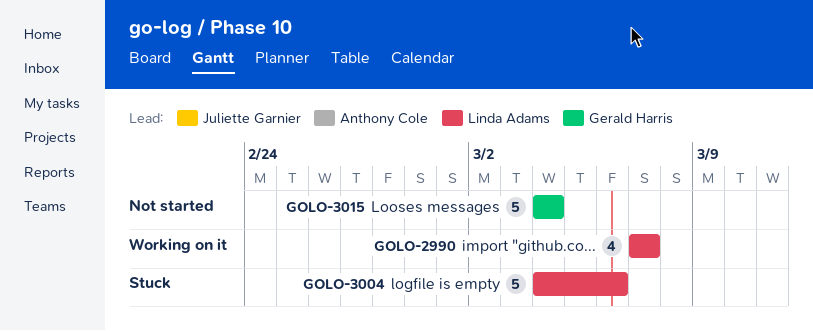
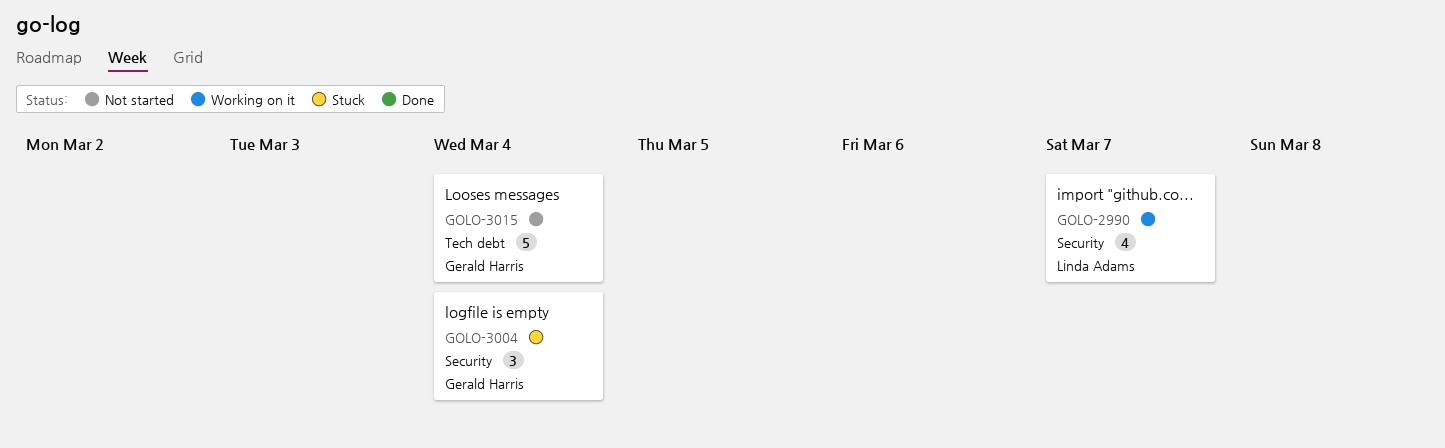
GOLO-3004, owner: Linda Adams -> Gerald Harris
GOLO-3004, estimate: 5 -> 3
GOLO-3004, due: Mar 6 -> Mar 4

